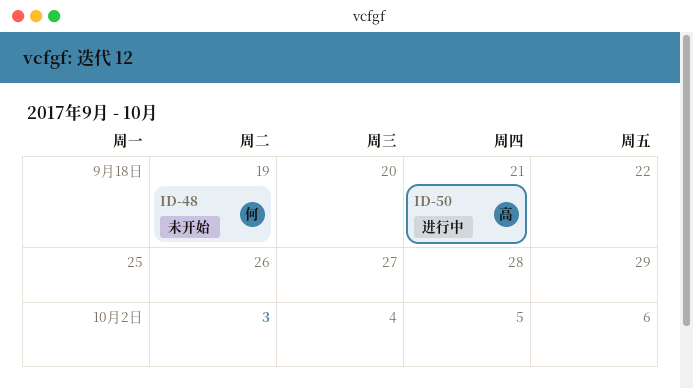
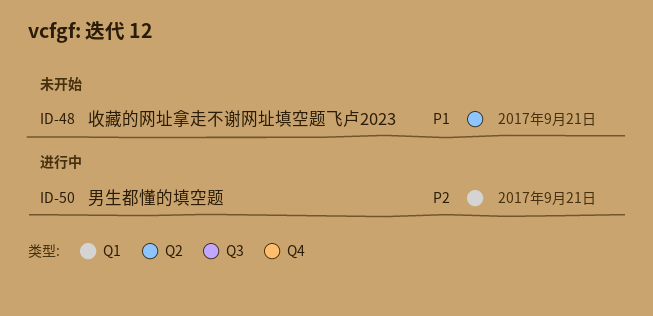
ID-48, due: Sep 19 -> Sep 21

